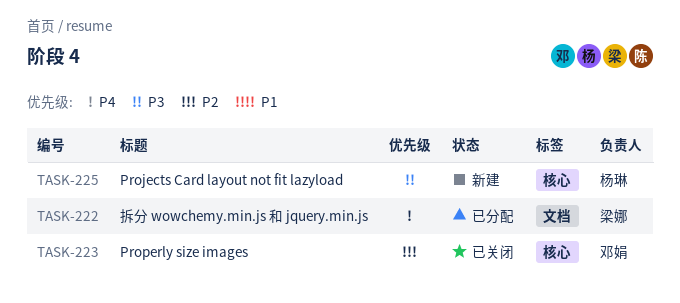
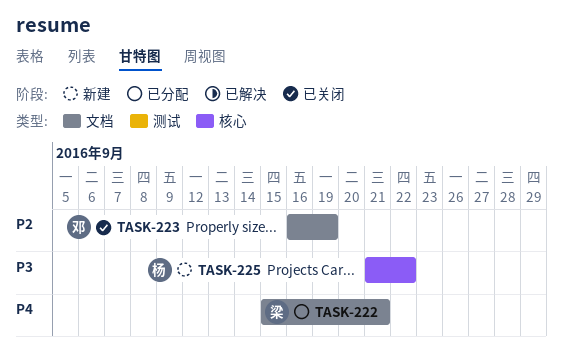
TASK-223, label: 核心 -> 文档

